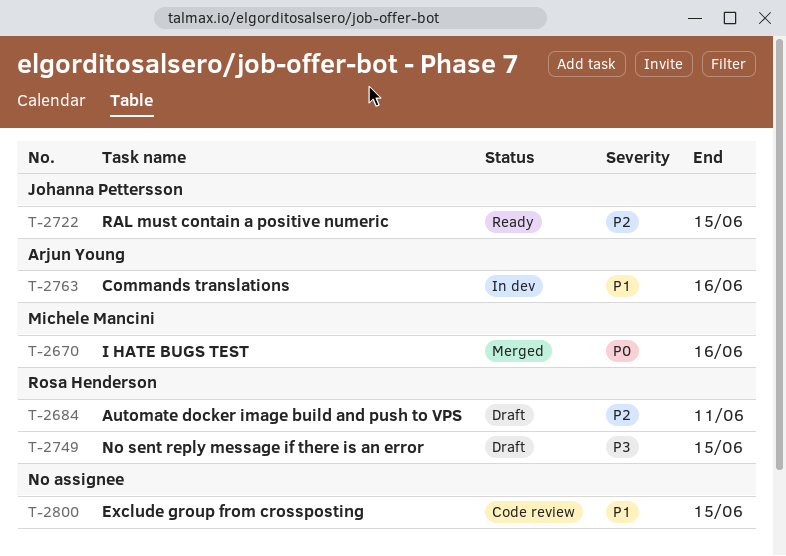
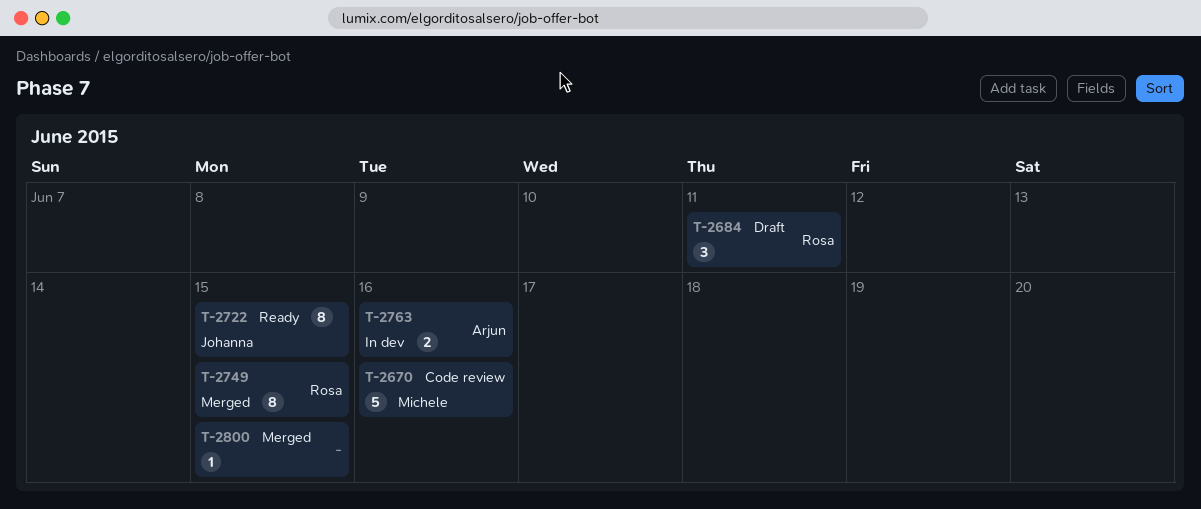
T-2670, status: Merged -> Code review
T-2749, status: Draft -> Merged
T-2800, status: Code review -> Merged

